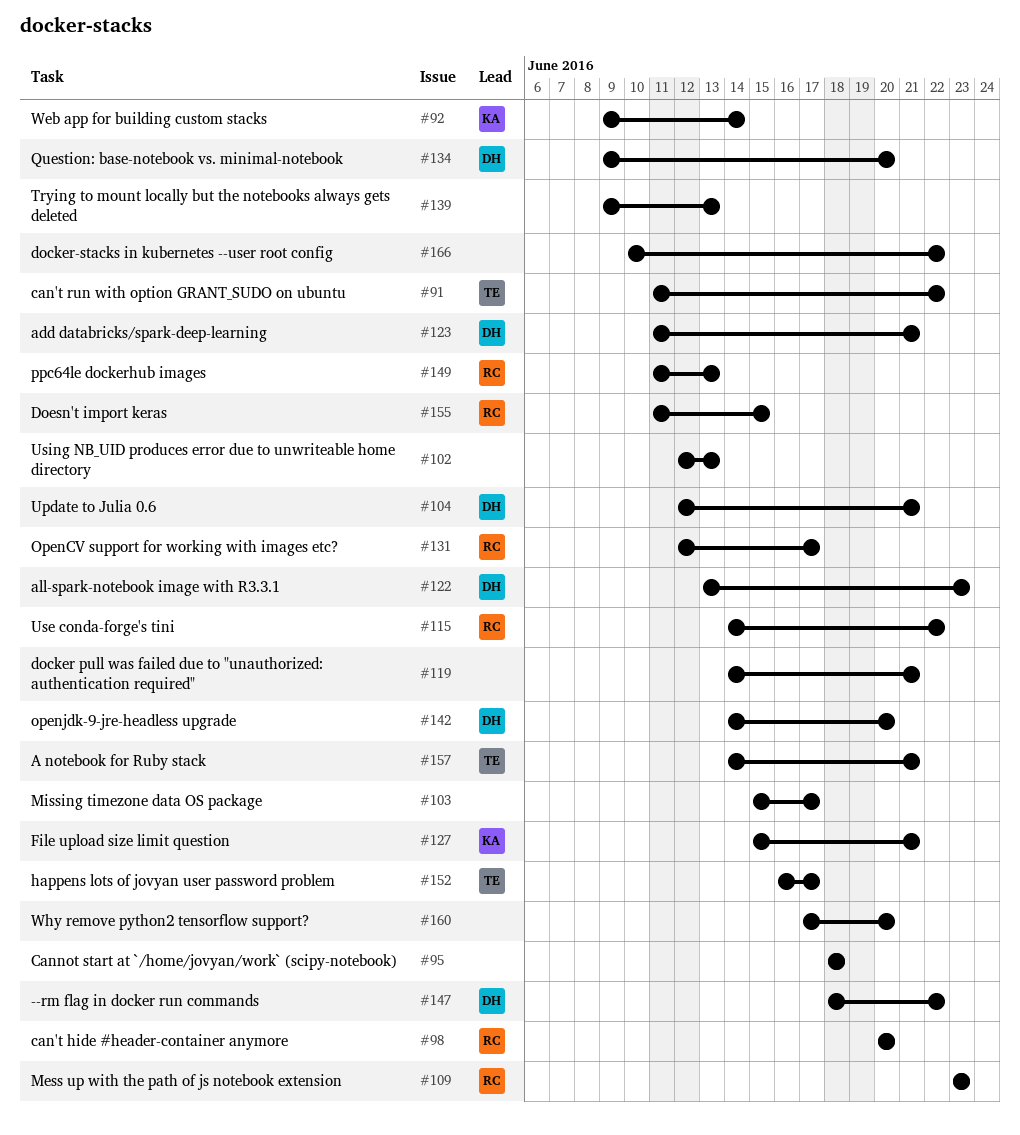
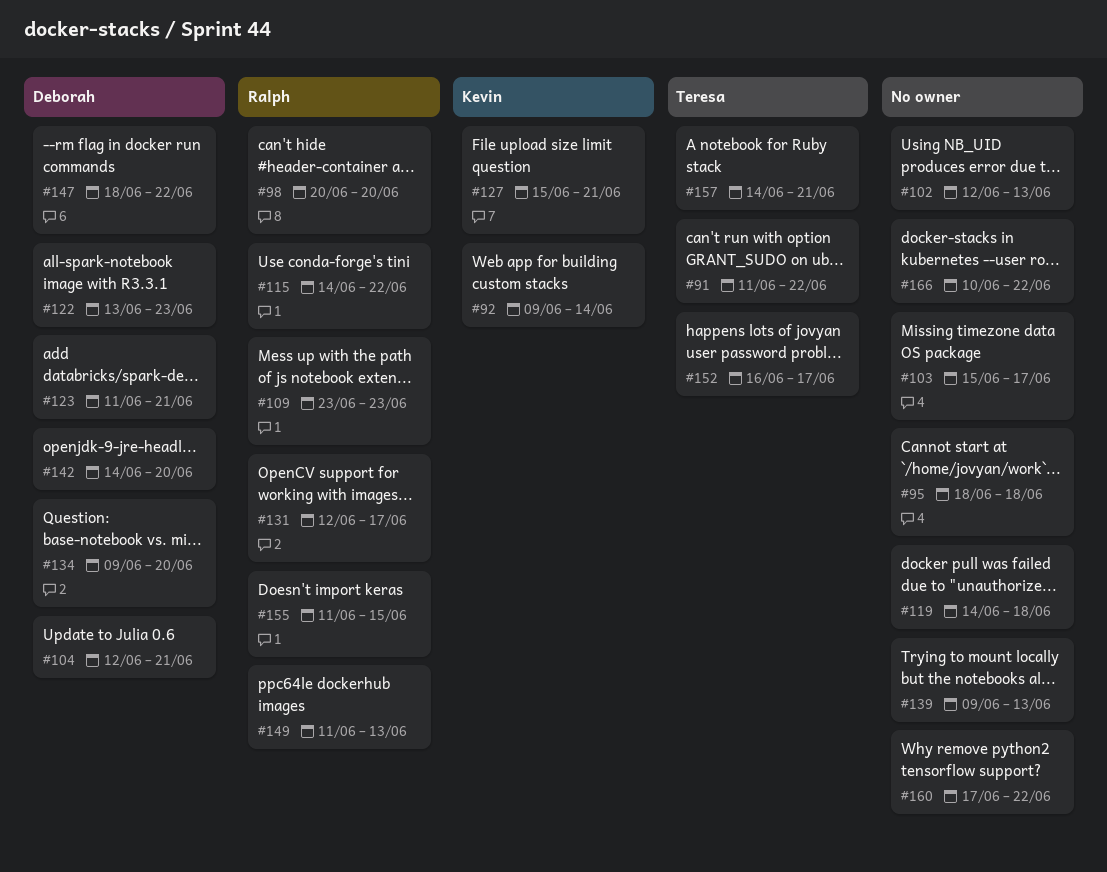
#119, due: Jun 21 -> Jun 18
#160, due: Jun 20 -> Jun 22

